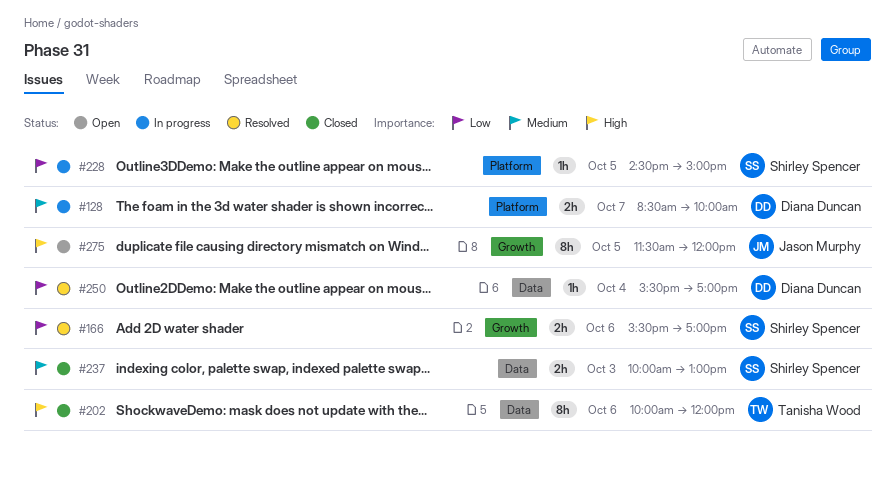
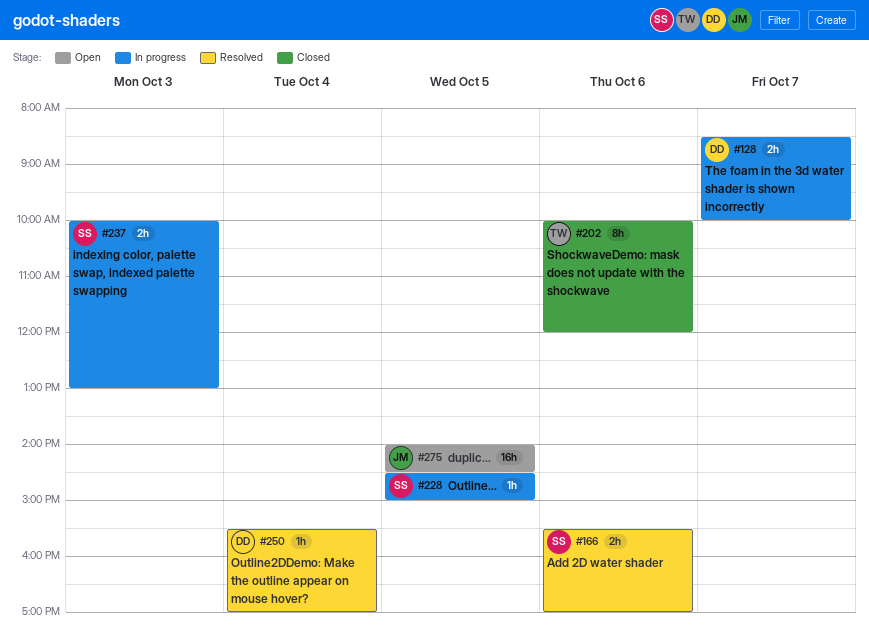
#237, status: Closed -> In progress
#275, estimate: 8h -> 16h
#275, begins: 11:30 -> 14:00
#275, ends: 12:00 -> 14:30

